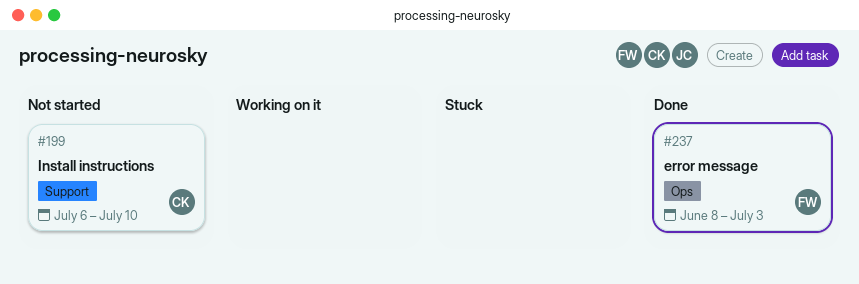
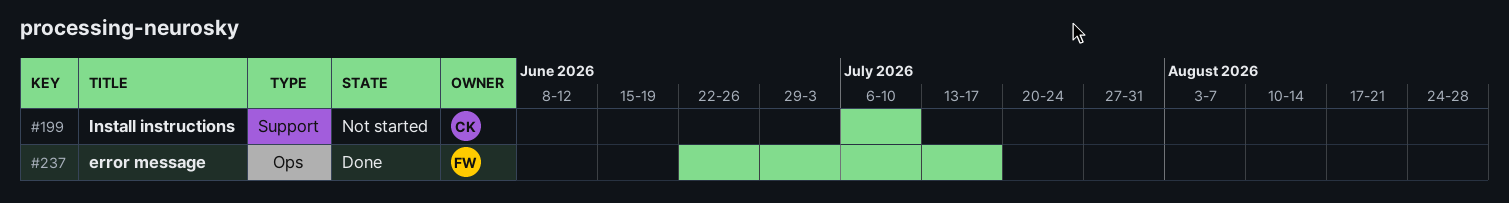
#237, start: Jun 8 -> Jun 22
#237, due: Jul 3 -> Jul 17

